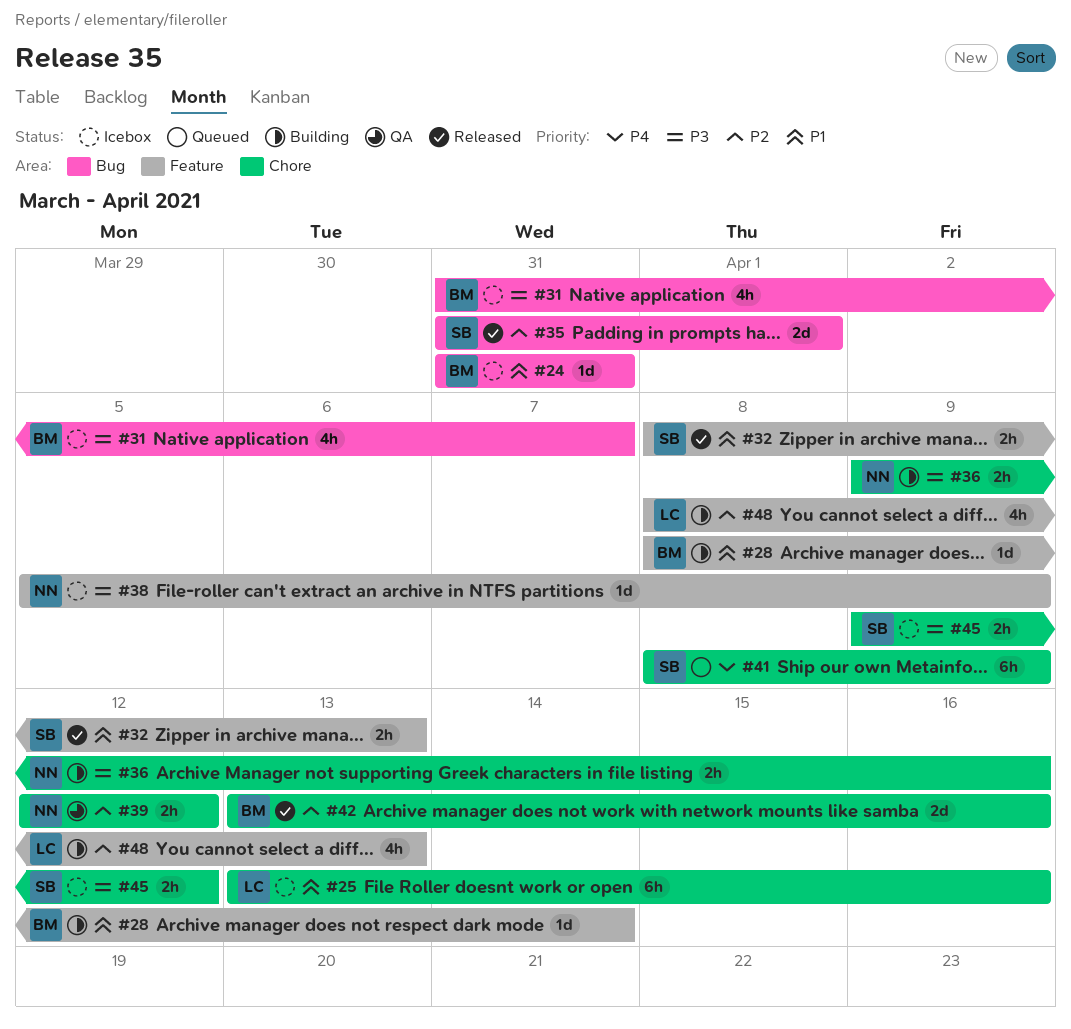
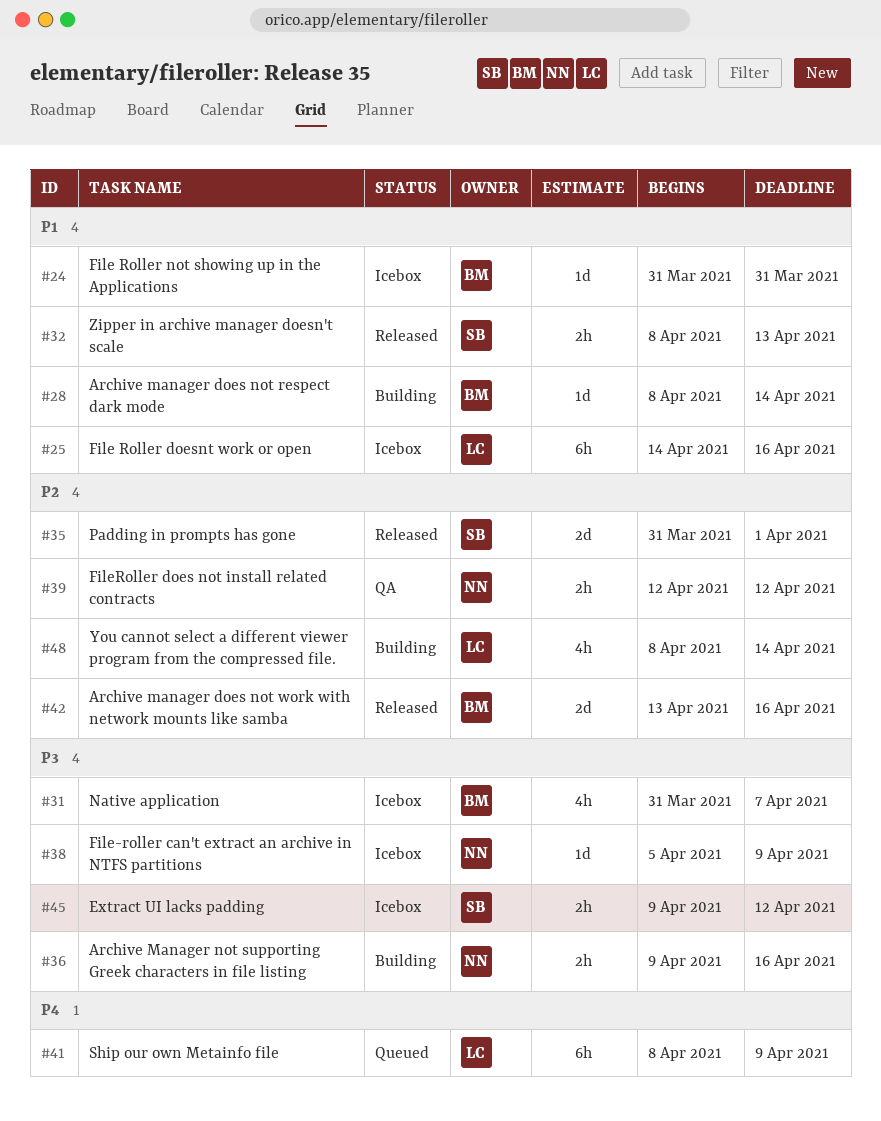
#25, start: Apr 13 -> Apr 14
#41, owner: SB -> LC
#48, due: Apr 13 -> Apr 14

